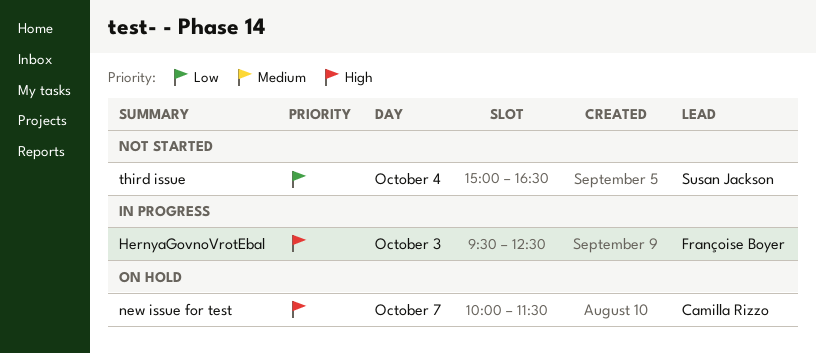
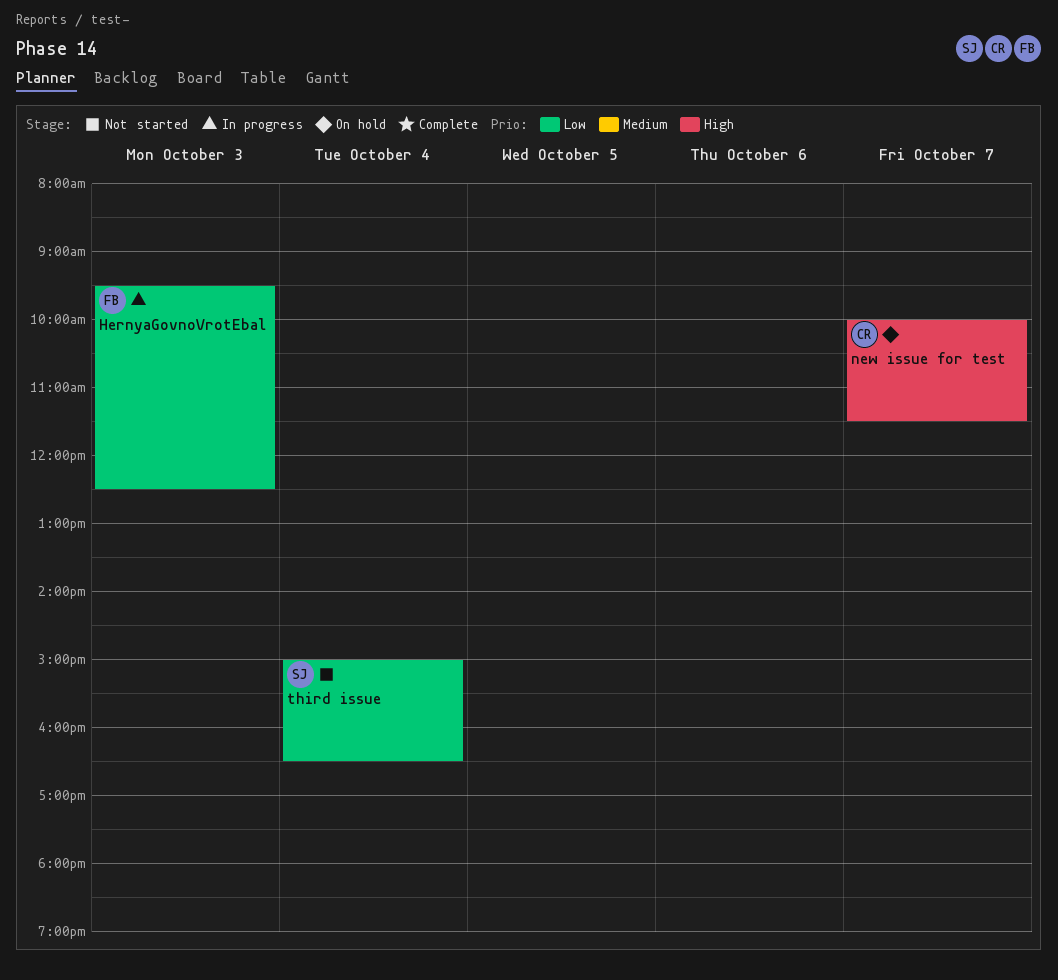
HernyaGovnoVrotEbal, priority: High -> Low

